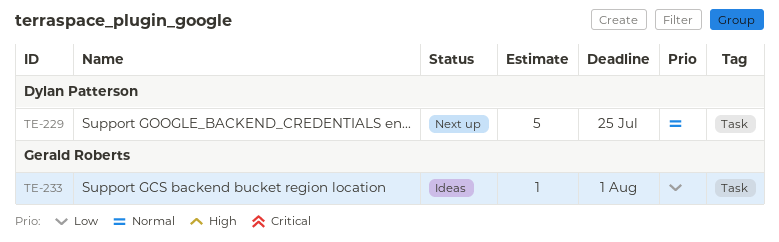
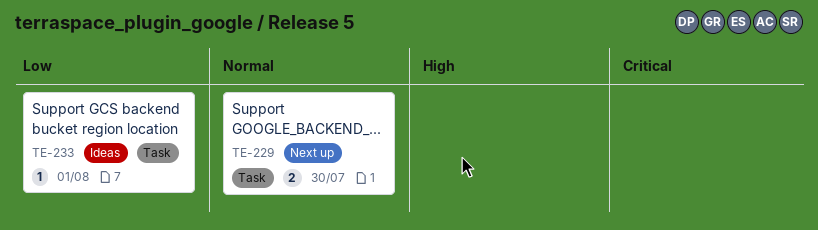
TE-229, estimate: 5 -> 2
TE-229, due: Jul 25 -> Jul 30

